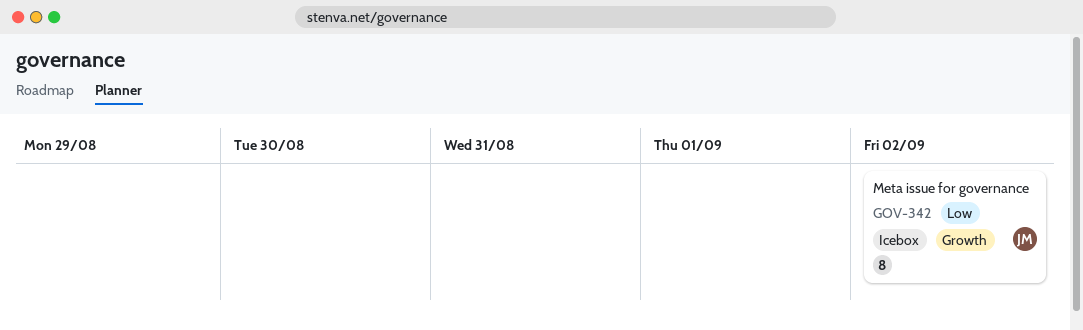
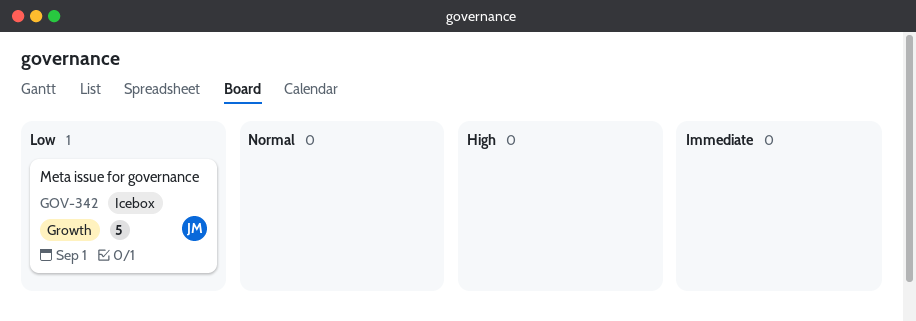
GOV-342, estimate: 8 -> 5
GOV-342, due: Sep 2 -> Sep 1

